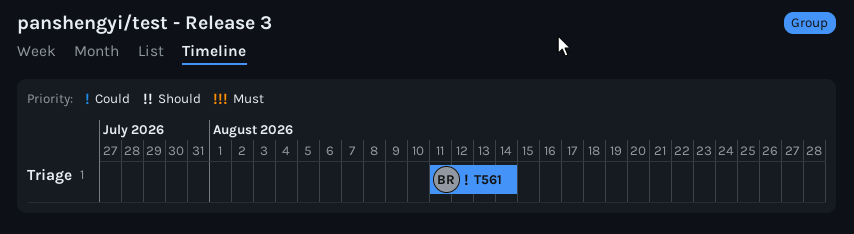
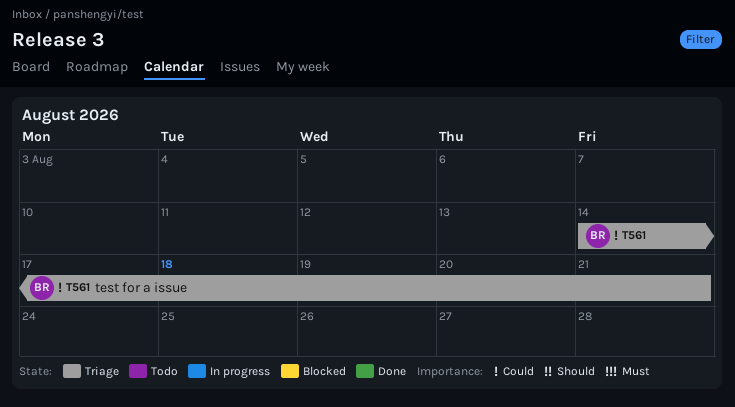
T561, start: Aug 11 -> Aug 14
T561, due: Aug 14 -> Aug 21

